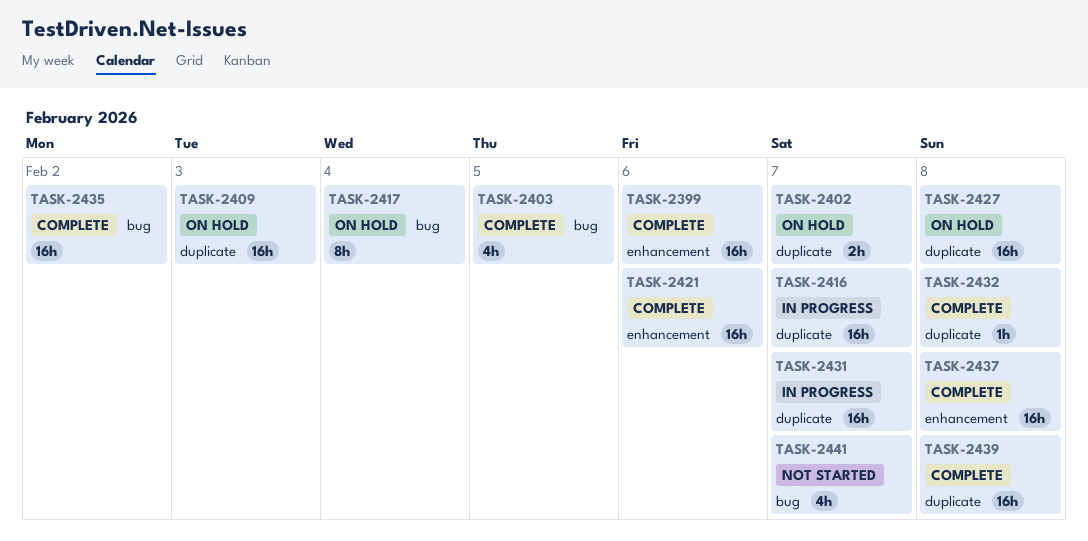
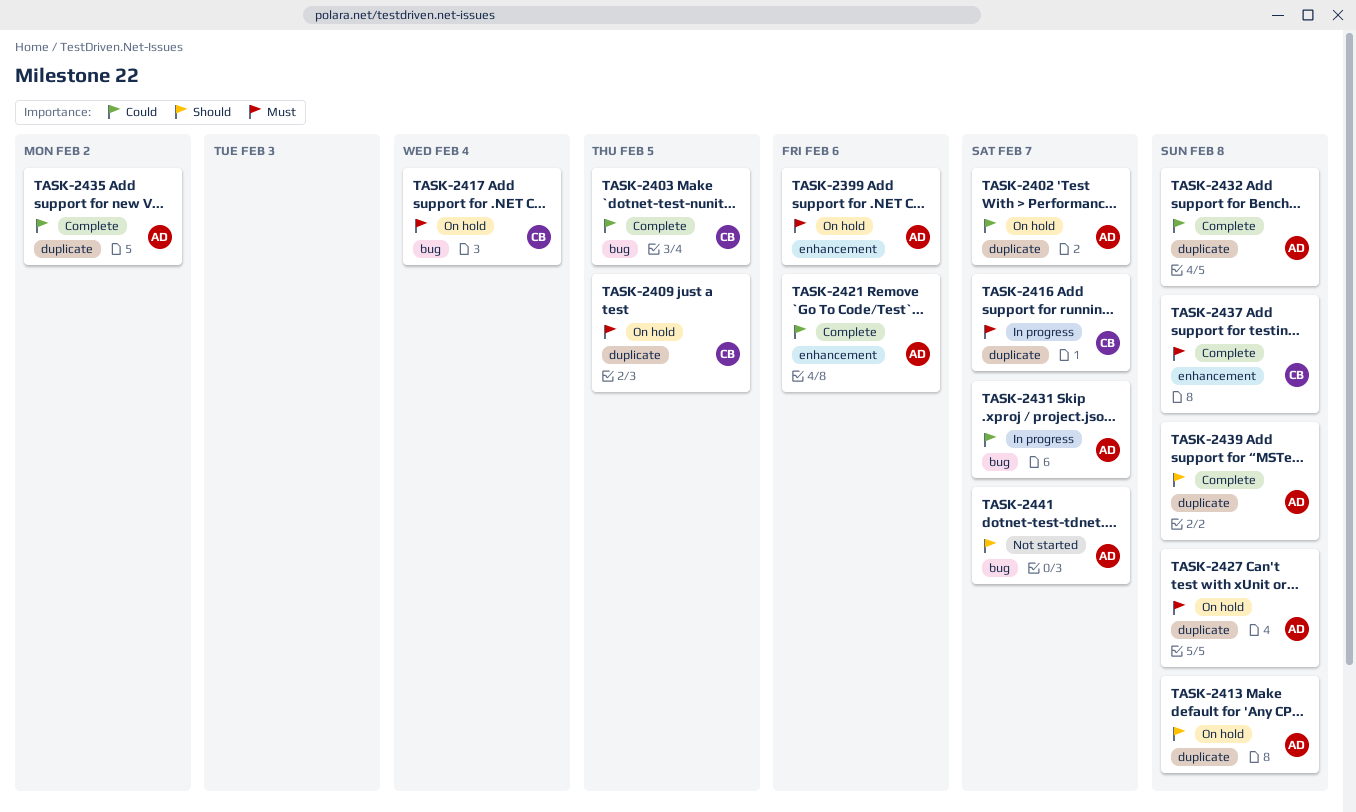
TASK-2399, status: Complete -> On hold
TASK-2409, due: Feb 3 -> Feb 5
TASK-2413: none -> present
TASK-2431, label: duplicate -> bug
TASK-2435, label: bug -> duplicate

